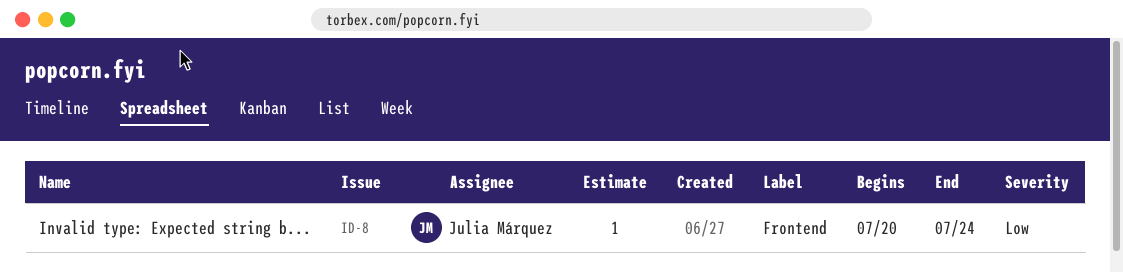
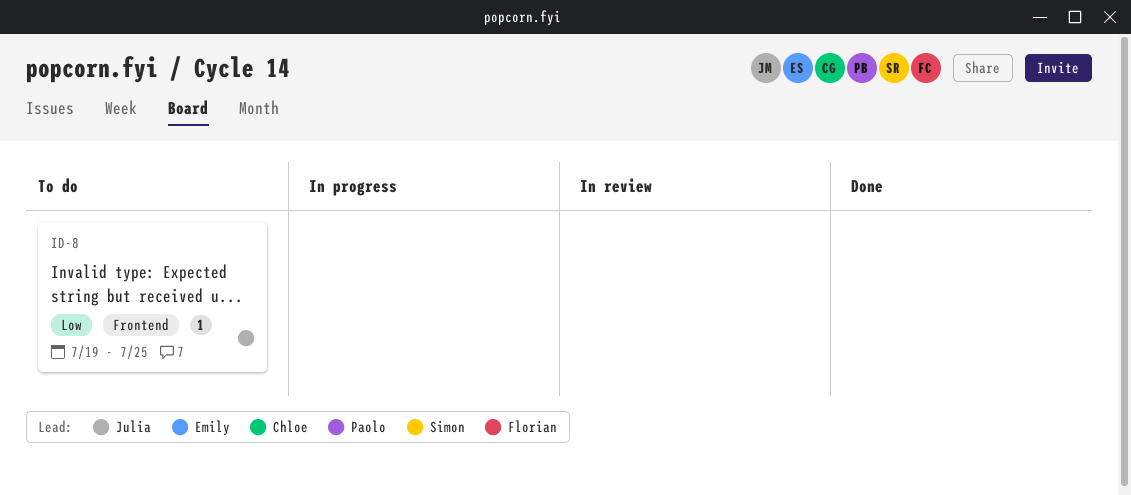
ID-8, start: Jul 20 -> Jul 19
ID-8, due: Jul 24 -> Jul 25

